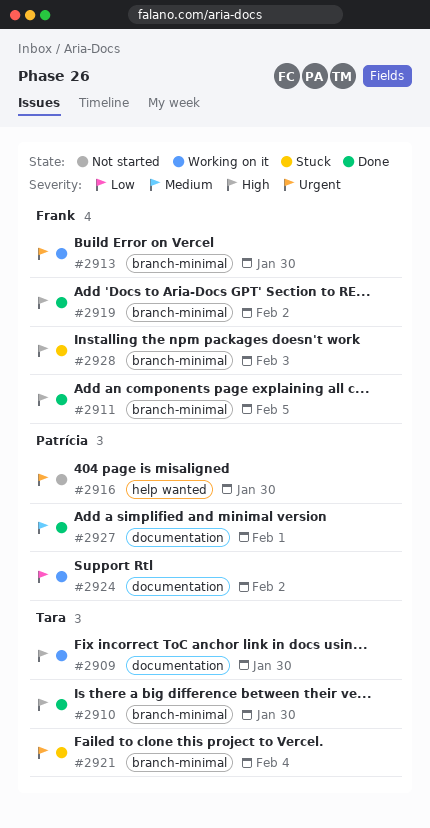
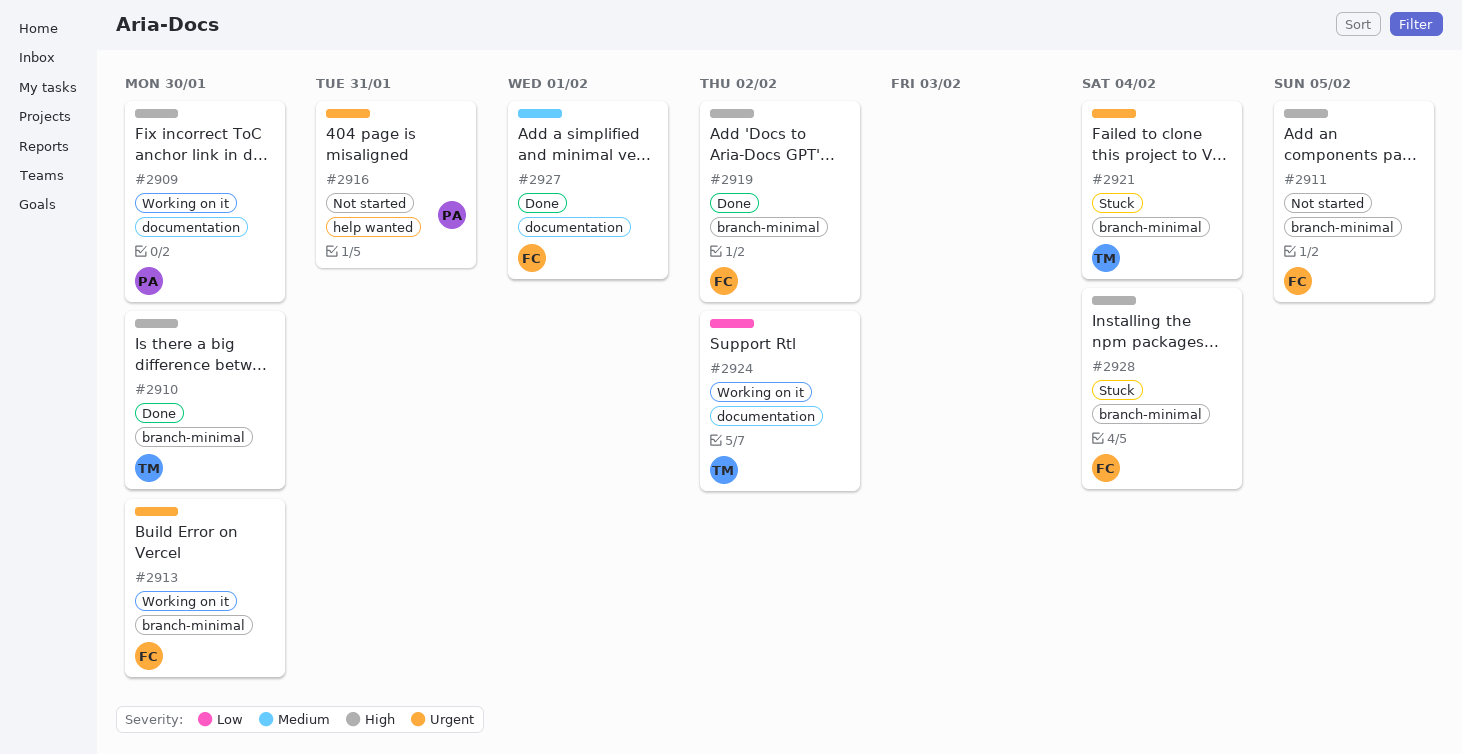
#2909, owner: Tara -> Patrícia
#2911, status: Done -> Not started
#2916, due: Jan 30 -> Jan 31
#2924, owner: Patrícia -> Tara
#2927, owner: Patrícia -> Frank
#2928, due: Feb 3 -> Feb 4

